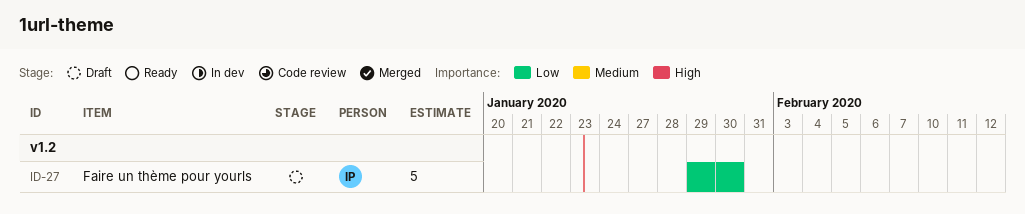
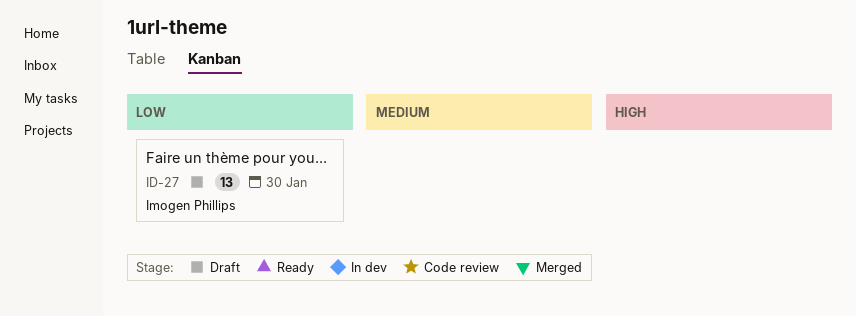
ID-27, estimate: 5 -> 13

